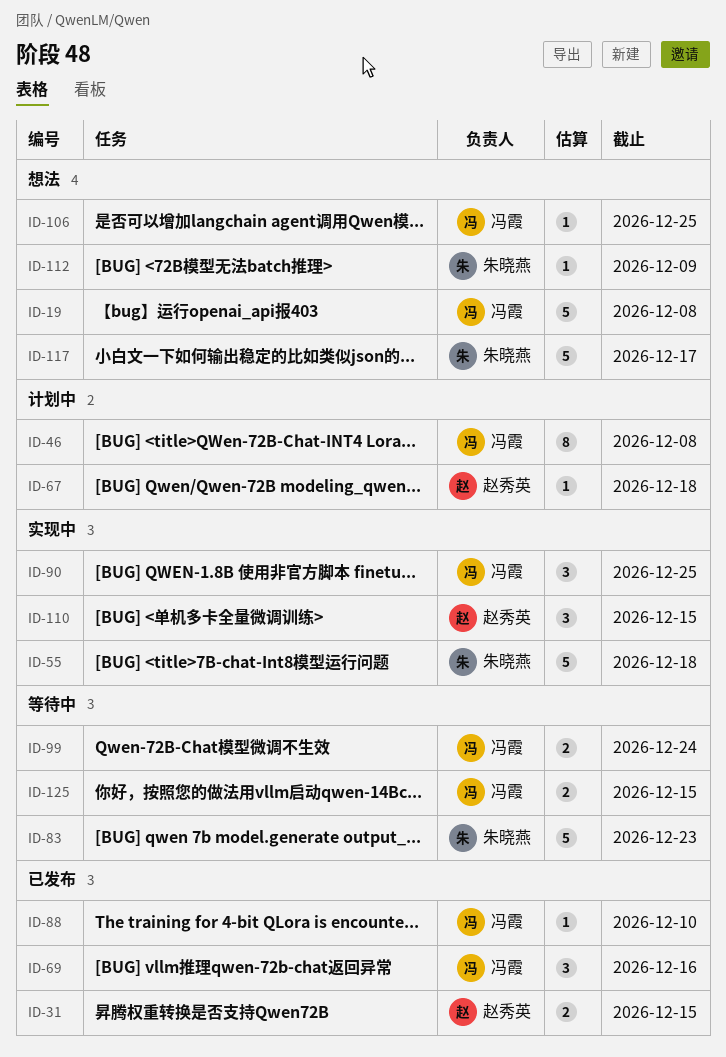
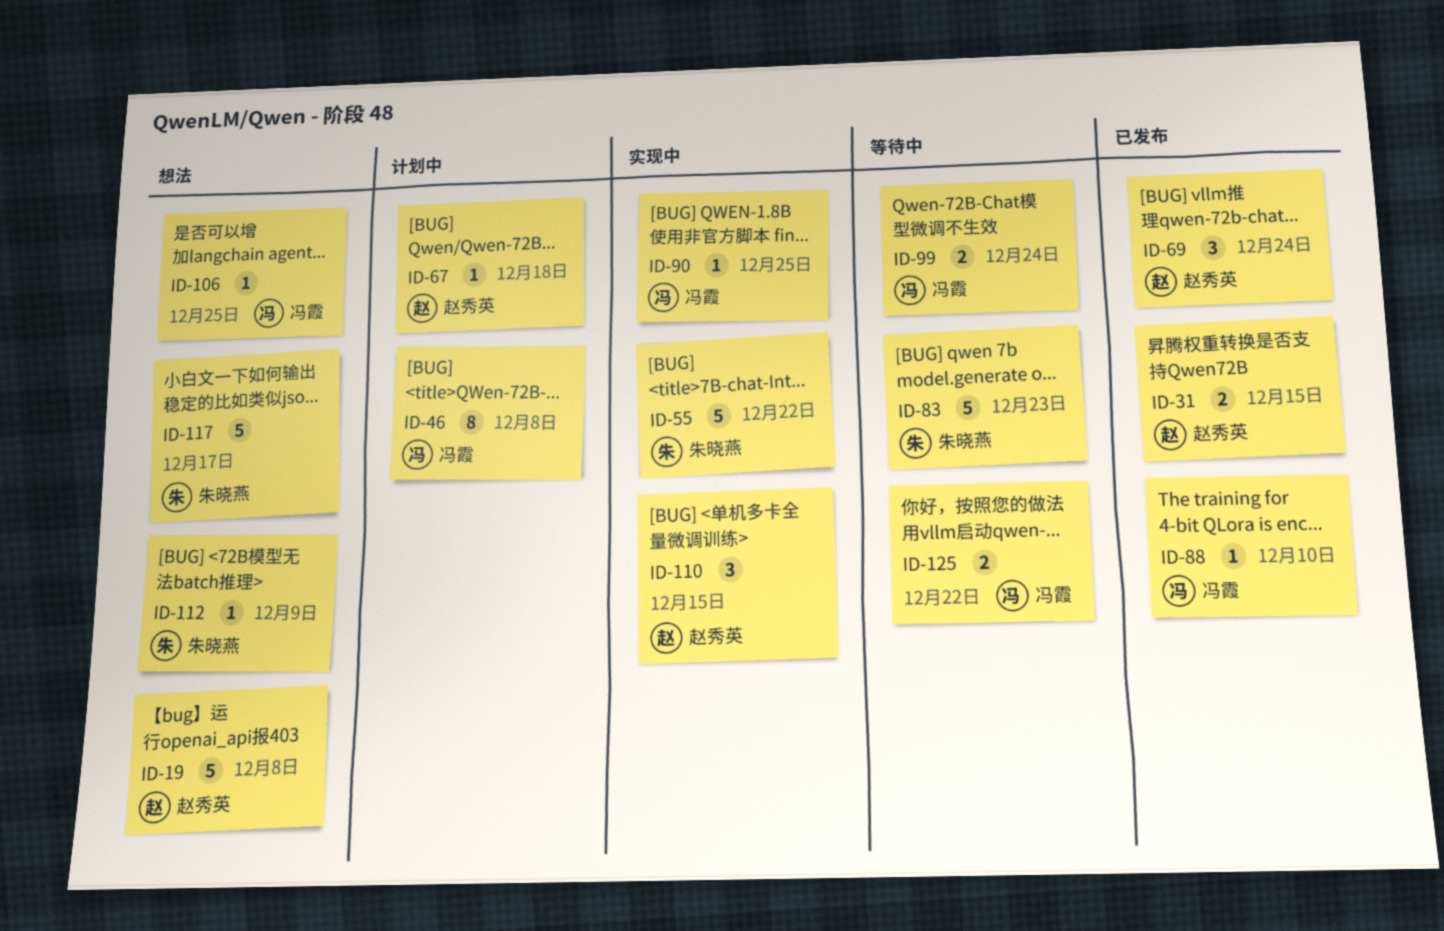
ID-19, owner: 冯霞 -> 赵秀英
ID-55, due: Dec 18 -> Dec 22
ID-69, owner: 冯霞 -> 赵秀英
ID-69, due: Dec 16 -> Dec 24
ID-90, estimate: 3 -> 1
ID-125, due: Dec 15 -> Dec 22

